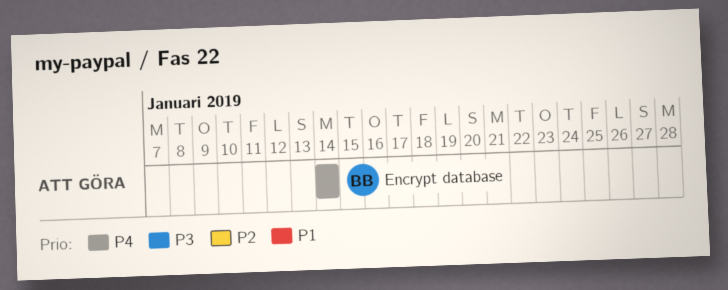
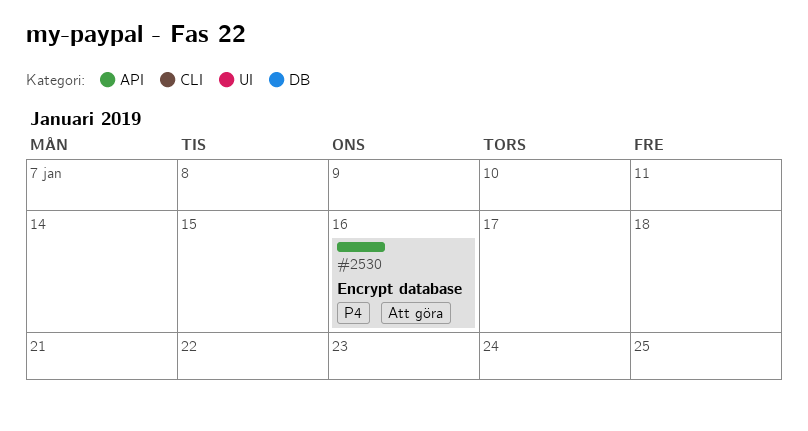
Encrypt database, due: Jan 14 -> Jan 16

